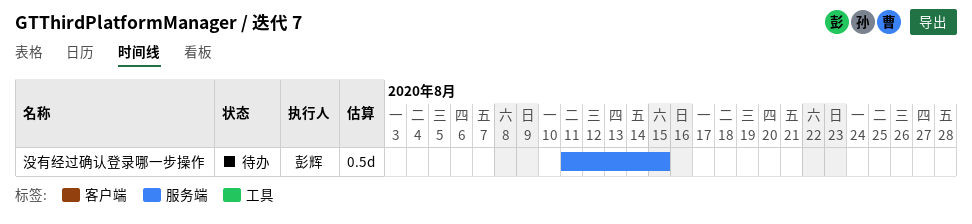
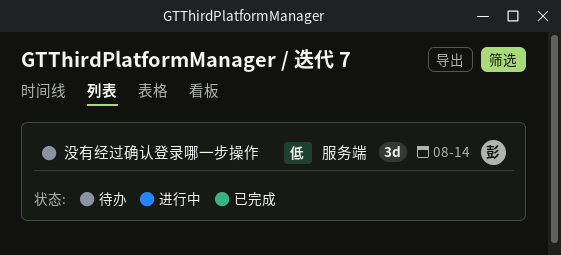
没有经过确认登录哪一步操作, estimate: 0.5d -> 3d
没有经过确认登录哪一步操作, due: Aug 15 -> Aug 14

